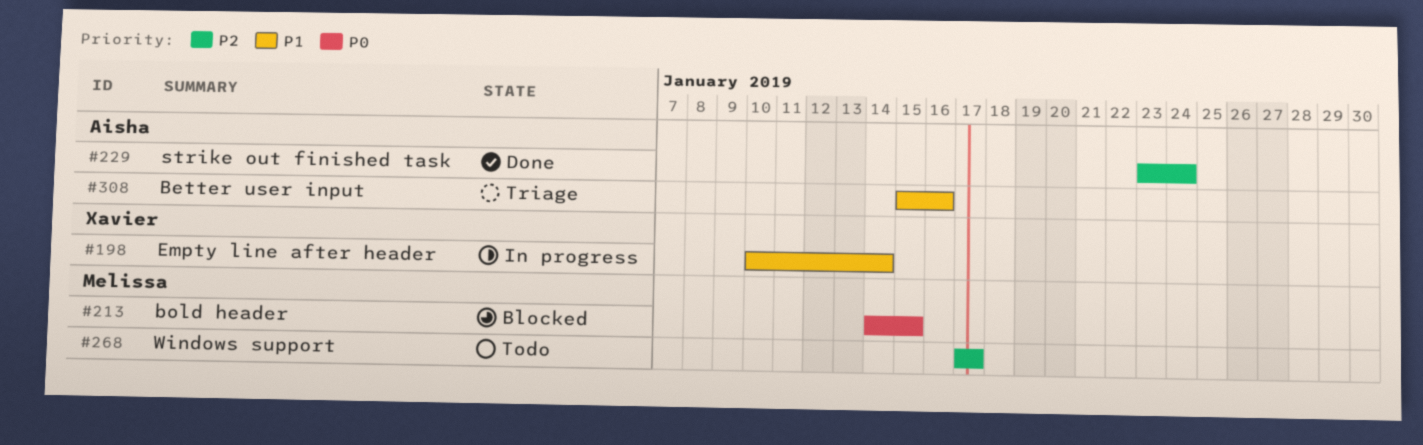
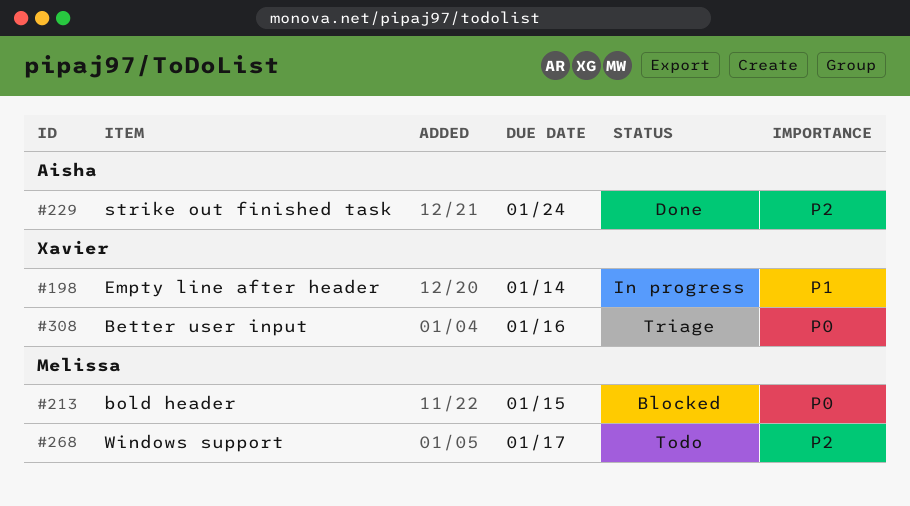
#308, owner: Aisha -> Xavier
#308, priority: P1 -> P0

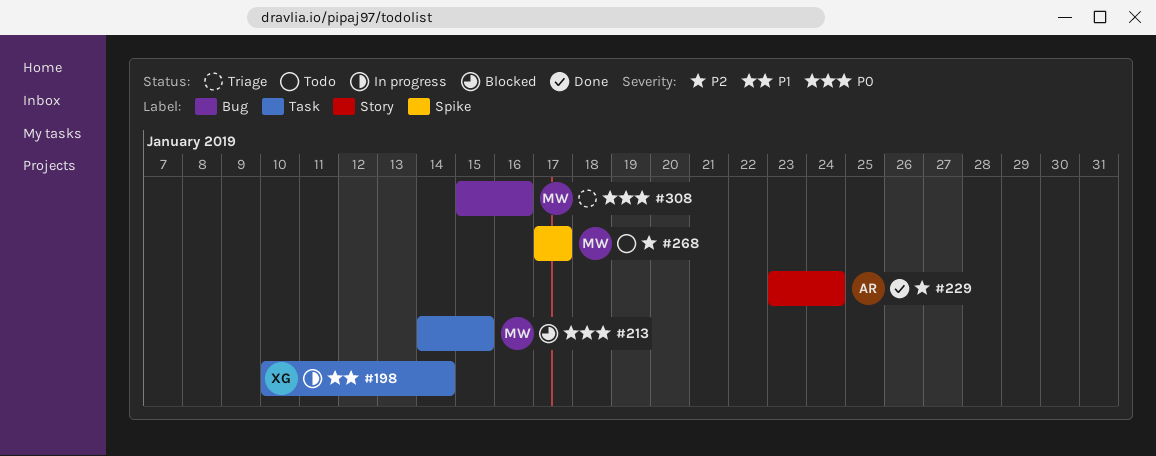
#308, owner: Xavier -> Melissa

